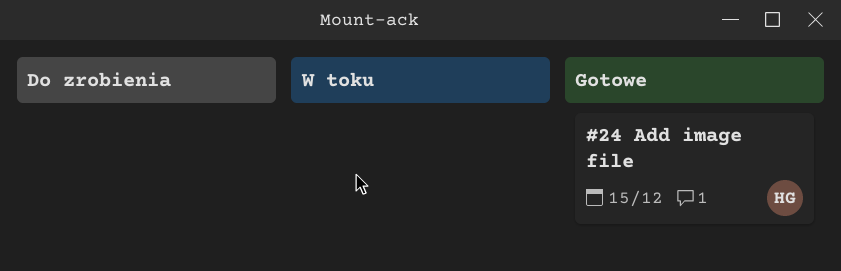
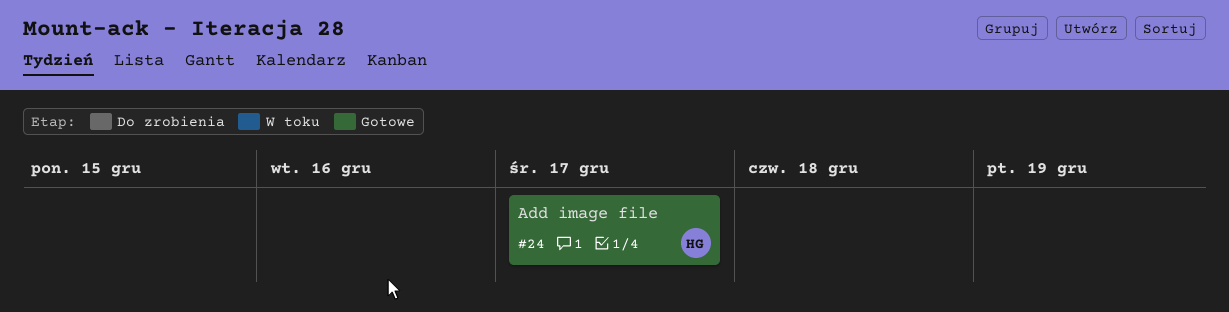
#24, due: Dec 15 -> Dec 17

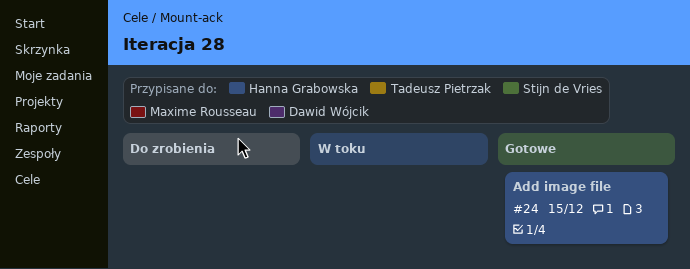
#24, due: Dec 17 -> Dec 15

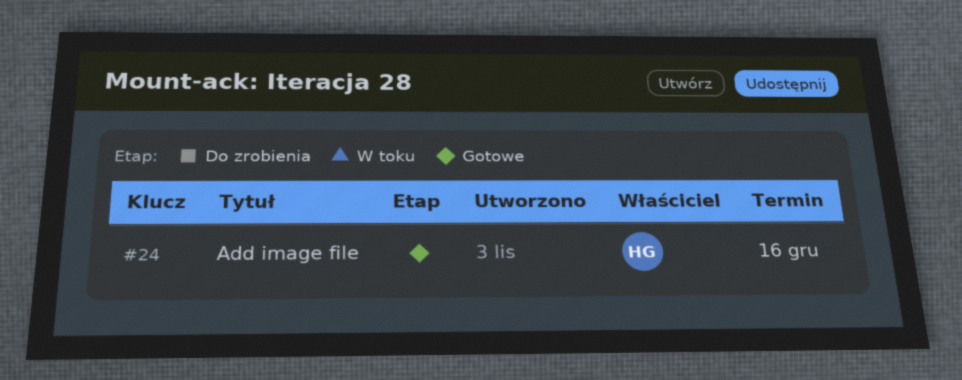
#24, due: Dec 15 -> Dec 16

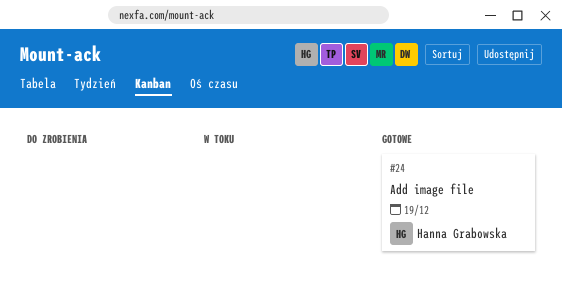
#24, due: Dec 16 -> Dec 19

